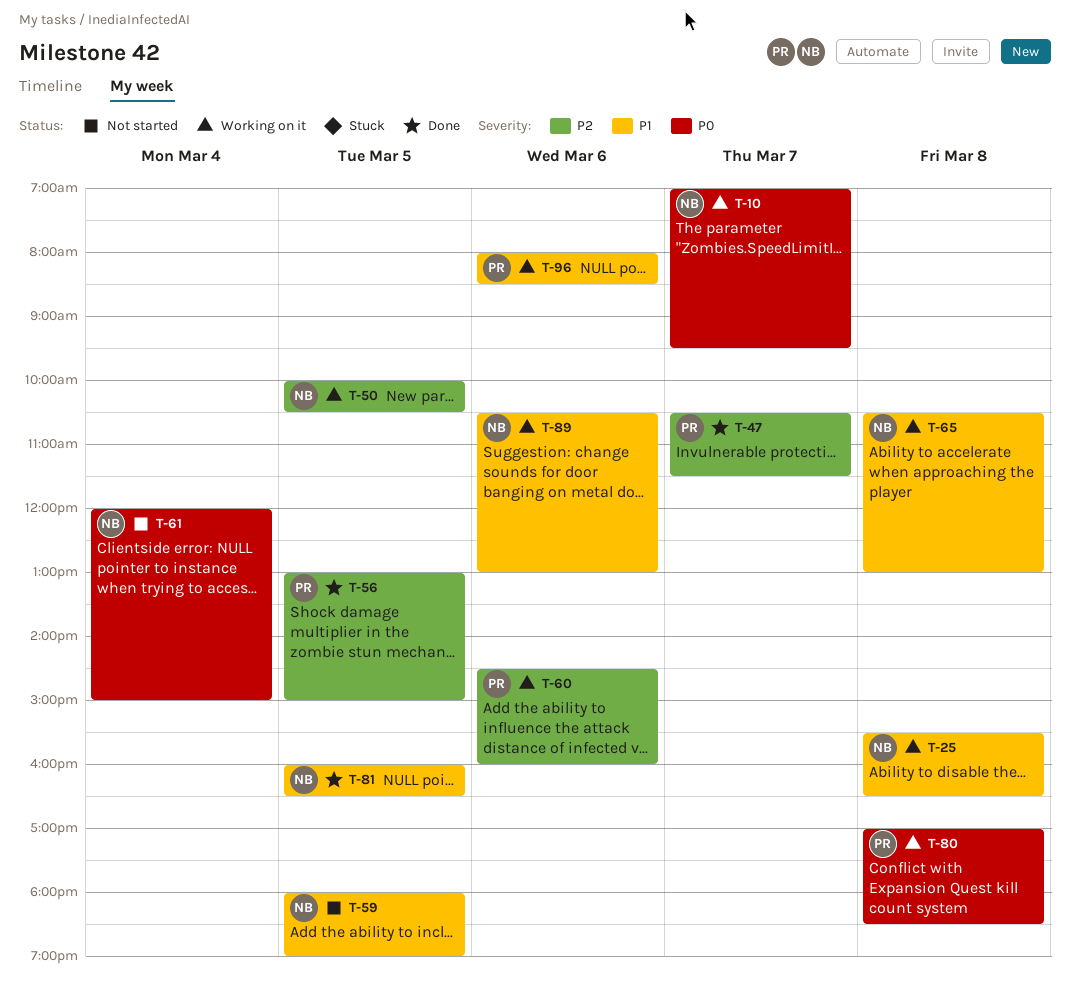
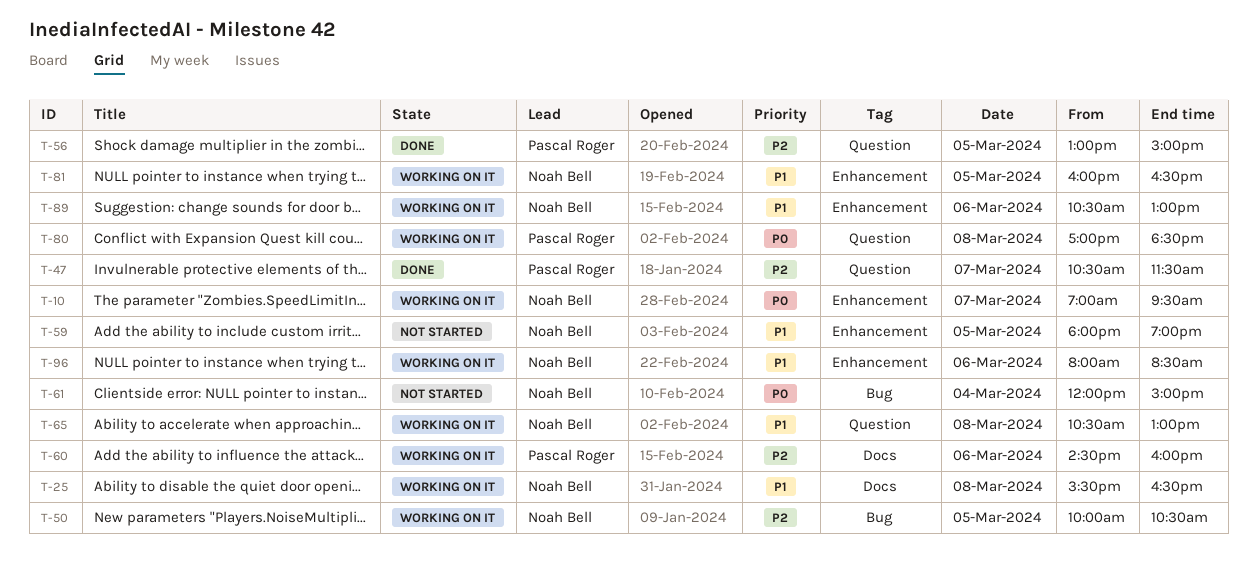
T-81, status: Done -> Working on it
T-96, owner: Pascal Roger -> Noah Bell

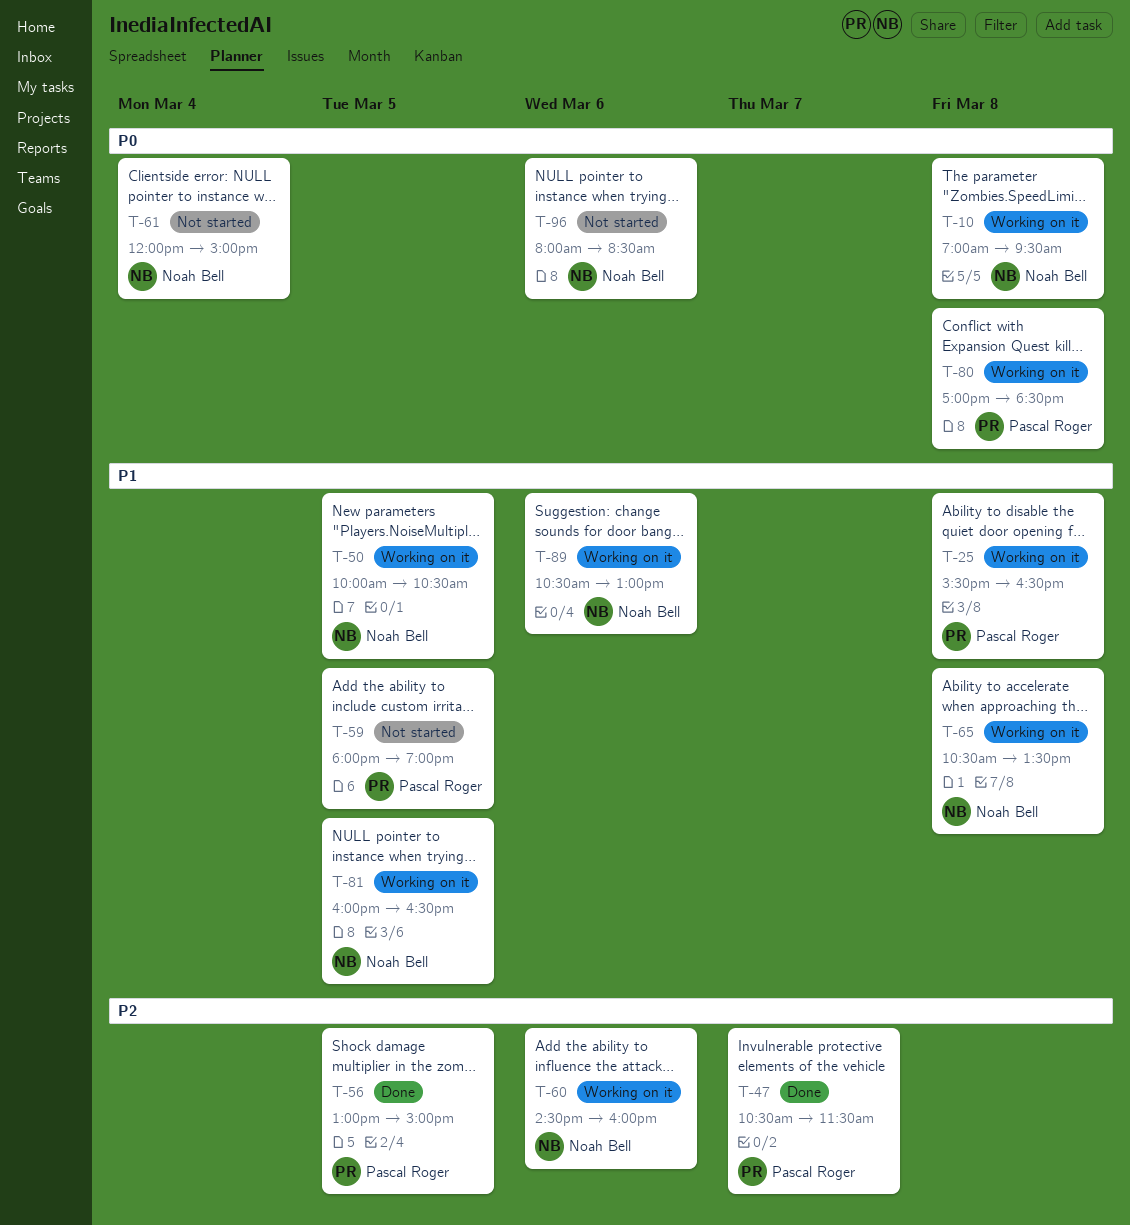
T-10, day: Mar 7 -> Mar 8
T-25, owner: Noah Bell -> Pascal Roger
T-50, priority: P2 -> P1
T-59, owner: Noah Bell -> Pascal Roger
T-60, owner: Pascal Roger -> Noah Bell
T-65, ends: 13:00 -> 13:30
T-96, status: Working on it -> Not started
T-96, priority: P1 -> P0

